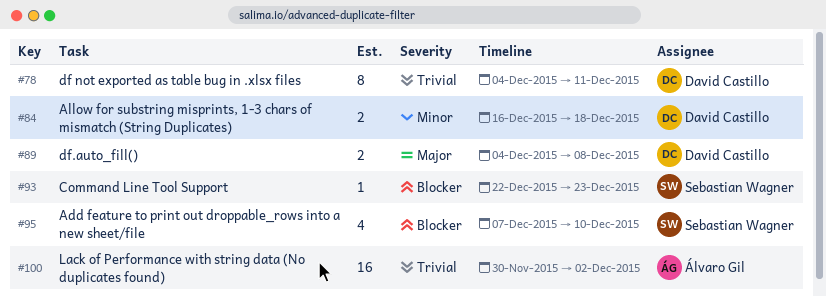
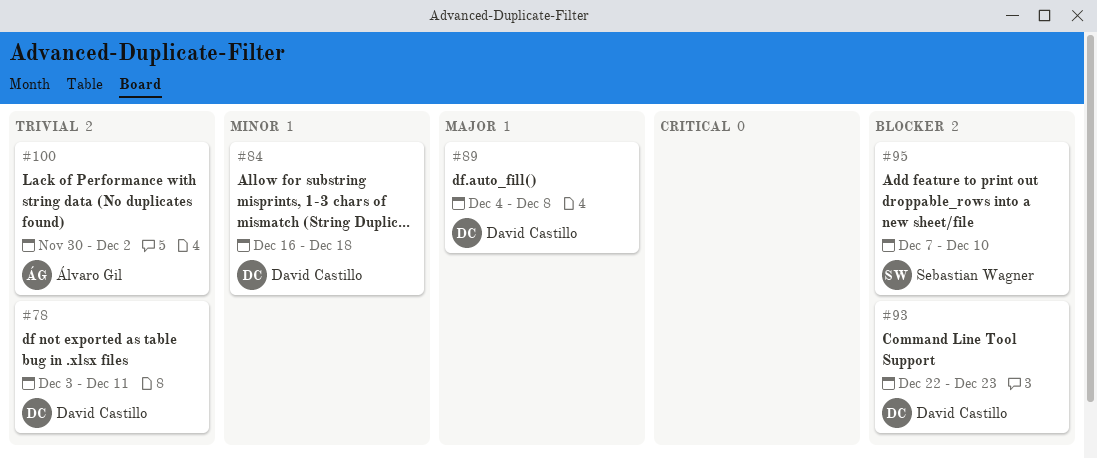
#78, start: Dec 4 -> Dec 3
#93, owner: Sebastian Wagner -> David Castillo

